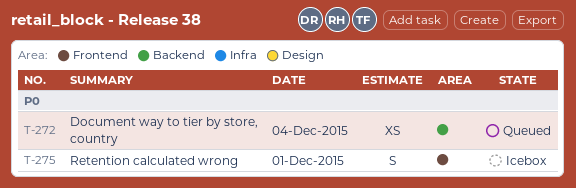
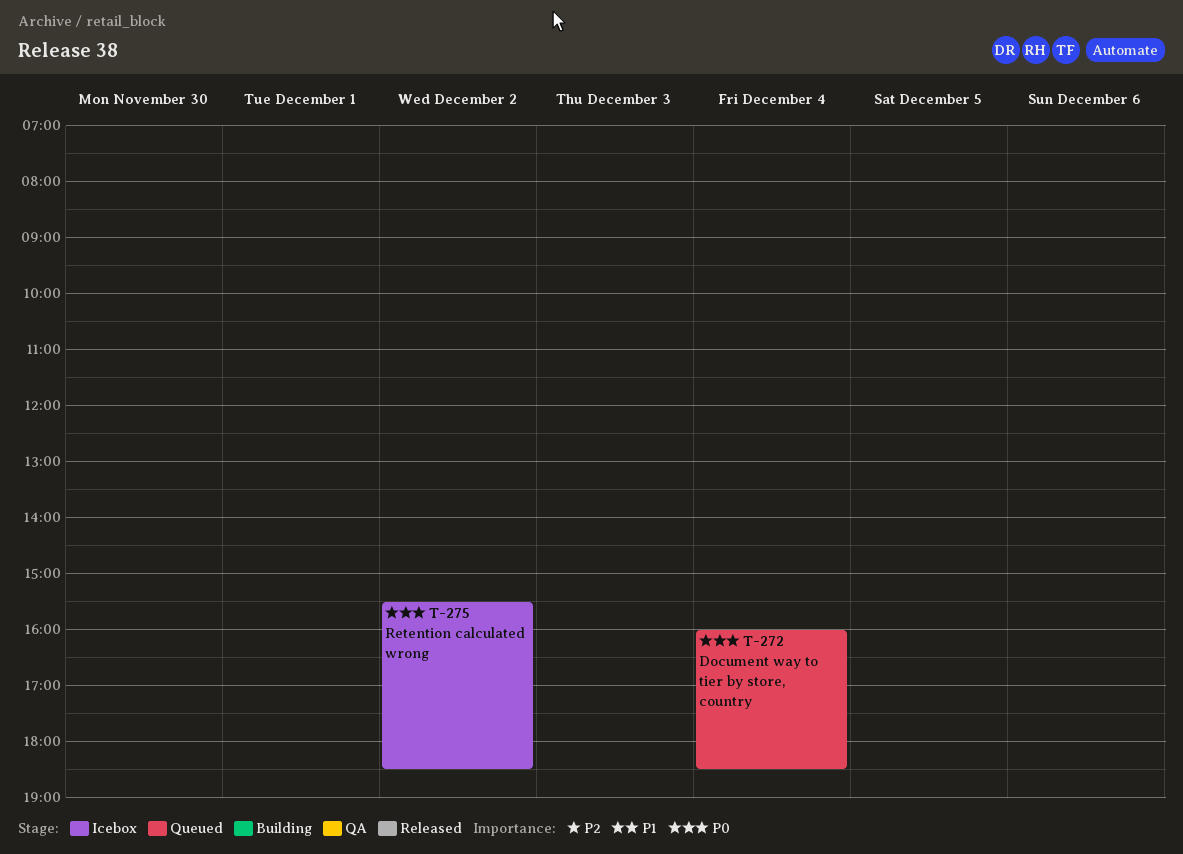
T-275, day: Dec 1 -> Dec 2

